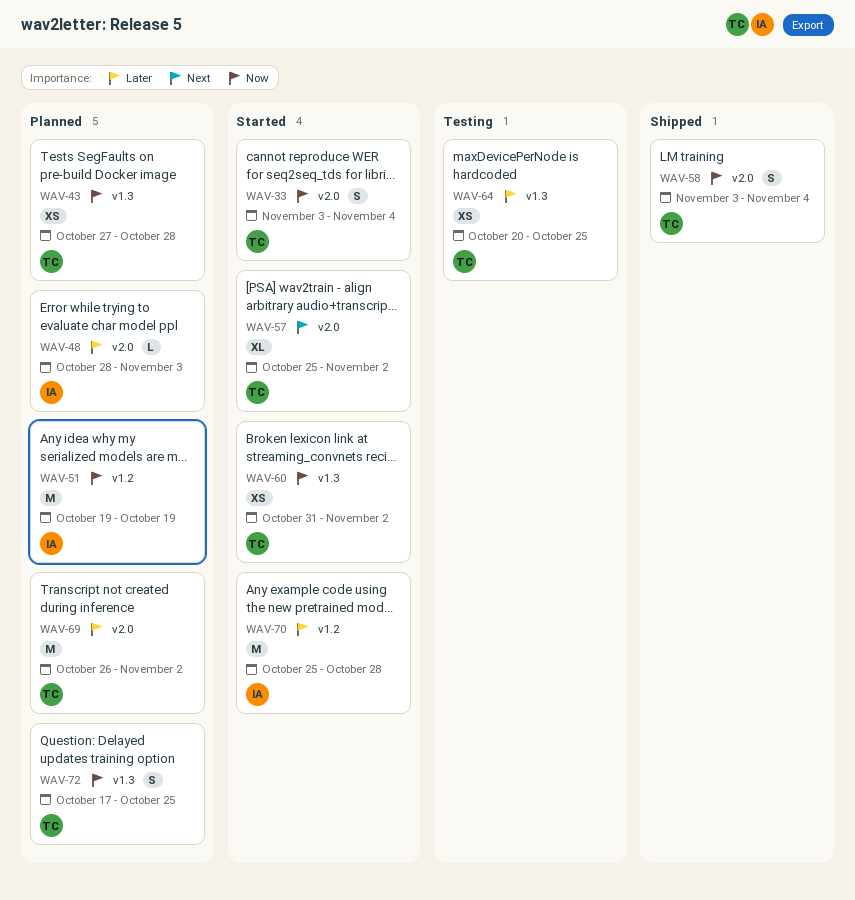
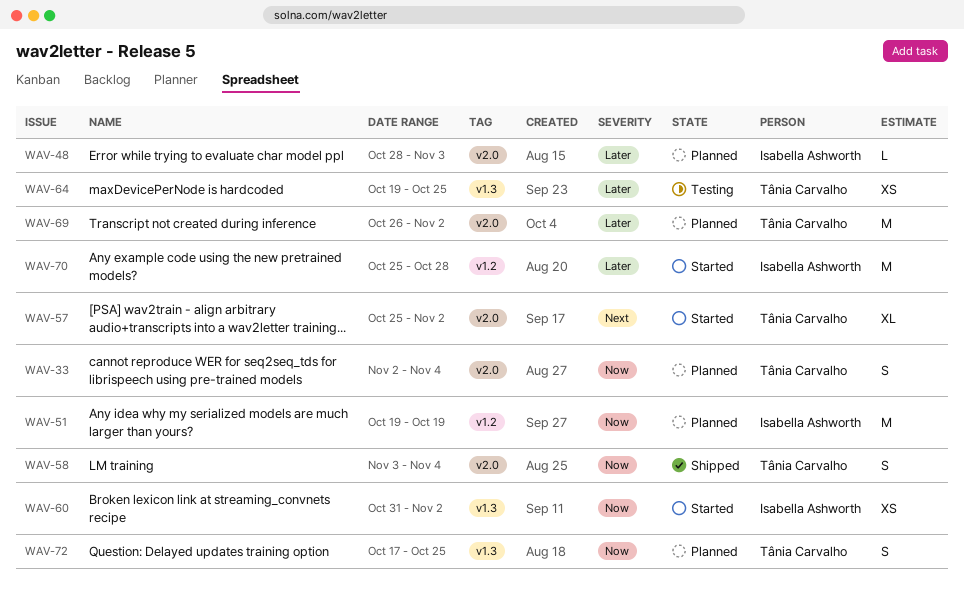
WAV-33, status: Started -> Planned
WAV-33, start: Nov 3 -> Nov 2
WAV-43: present -> none
WAV-60, owner: Tânia Carvalho -> Isabella Ashworth
WAV-64, start: Oct 20 -> Oct 19

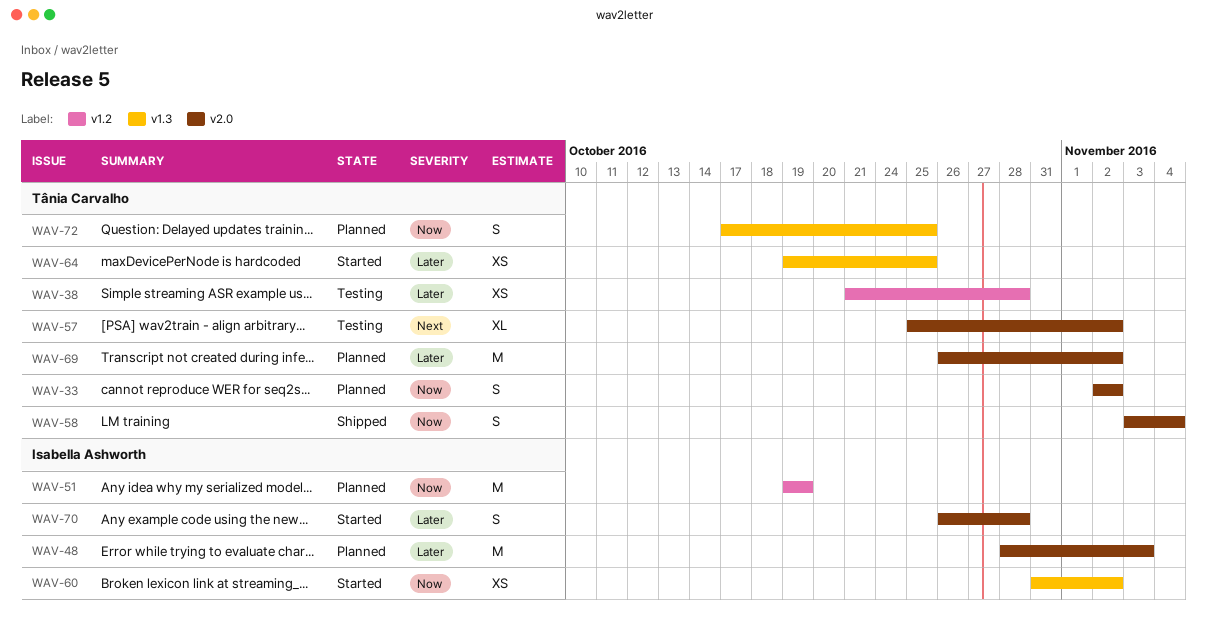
WAV-33, due: Nov 4 -> Nov 2
WAV-38: none -> present
WAV-48, estimate: L -> M
WAV-57, status: Started -> Testing
WAV-64, status: Testing -> Started
WAV-70, label: v1.2 -> v2.0
WAV-70, estimate: M -> S
WAV-70, start: Oct 25 -> Oct 26

